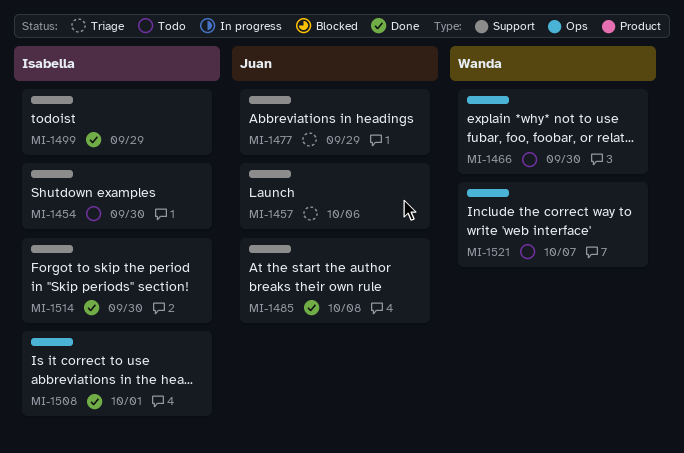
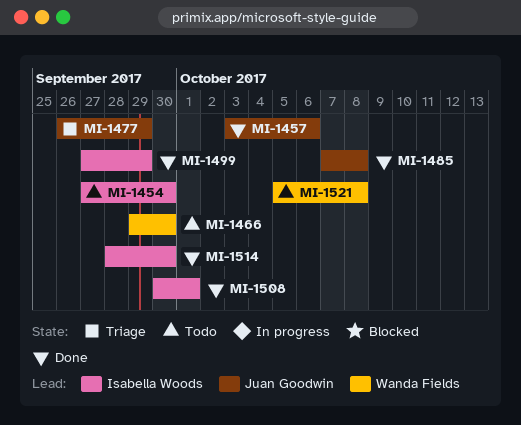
MI-1457, status: Triage -> Done
MI-1521, due: Oct 7 -> Oct 8

